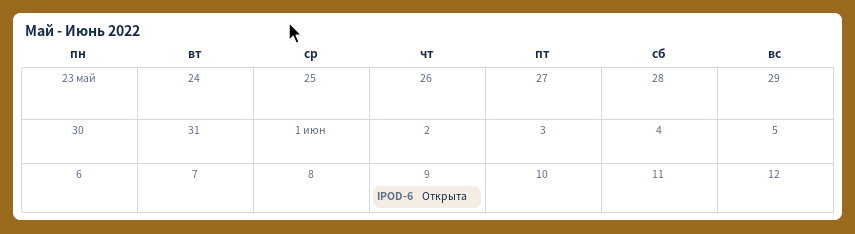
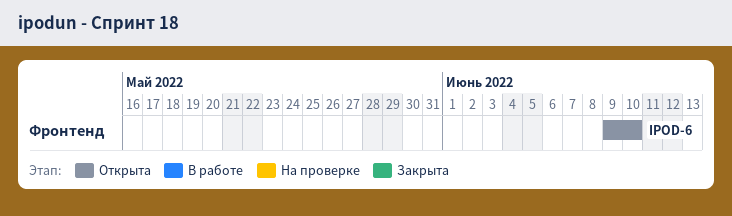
IPOD-6, due: Jun 9 -> Jun 10

